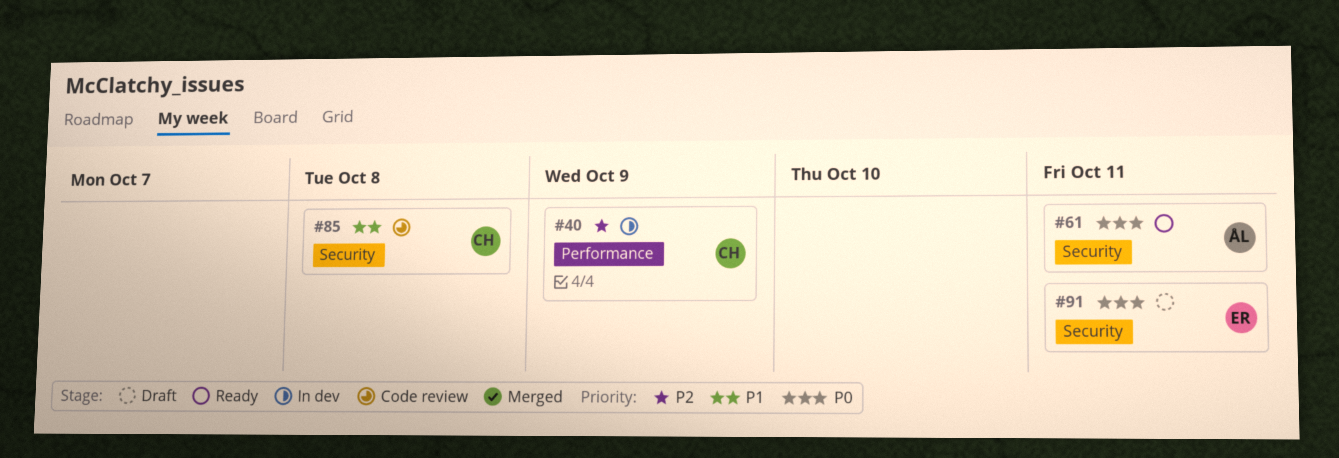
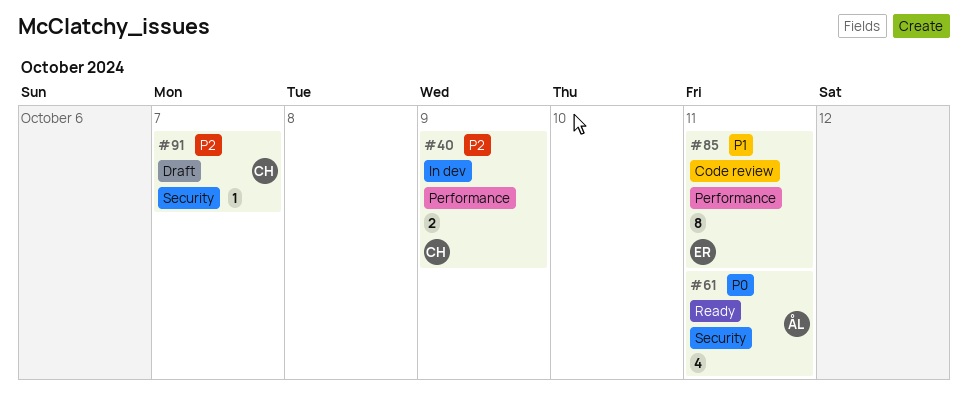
#85, owner: CH -> ER
#85, label: Security -> Performance
#85, due: Oct 8 -> Oct 11
#91, owner: ER -> CH
#91, priority: P0 -> P2
#91, due: Oct 11 -> Oct 7

